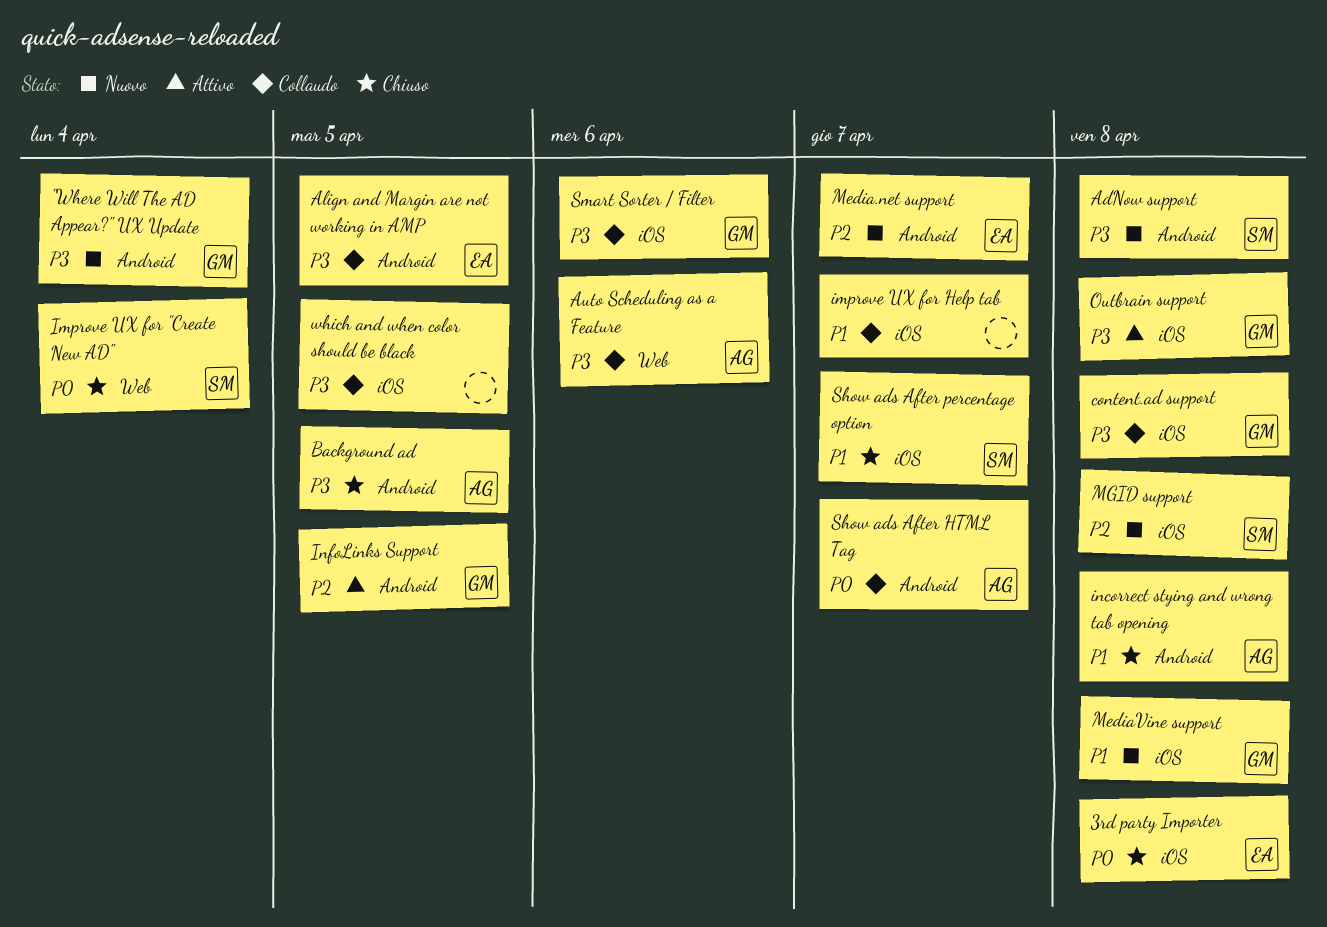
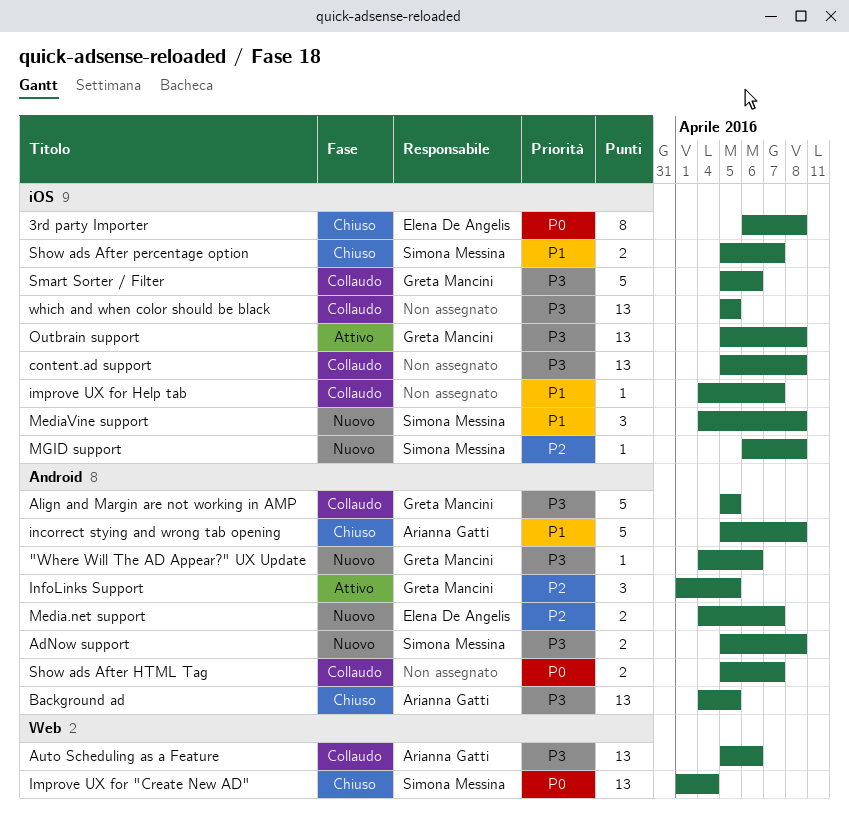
"Where Will The AD Appear?" UX Update, due: Apr 4 -> Apr 6
Align and Margin are not working in AMP, owner: Elena De Angelis -> Greta Mancini
content.ad support, owner: Greta Mancini -> none
MediaVine support, owner: Greta Mancini -> Simona Messina
Show ads After HTML Tag, owner: Arianna Gatti -> none

